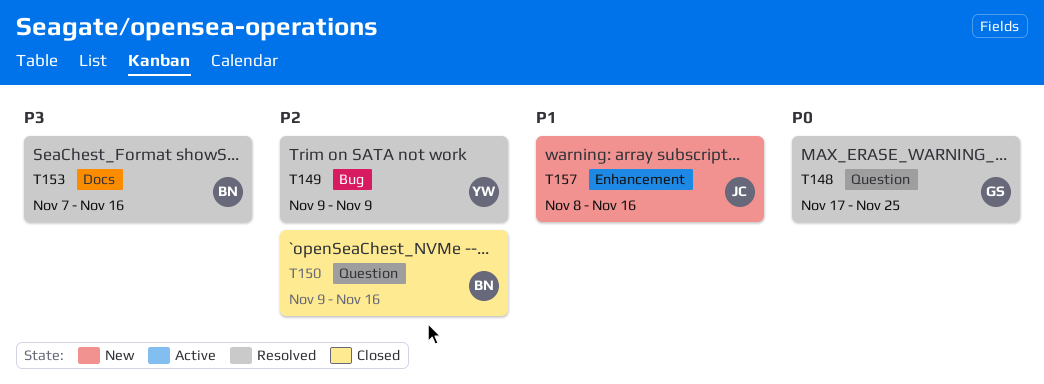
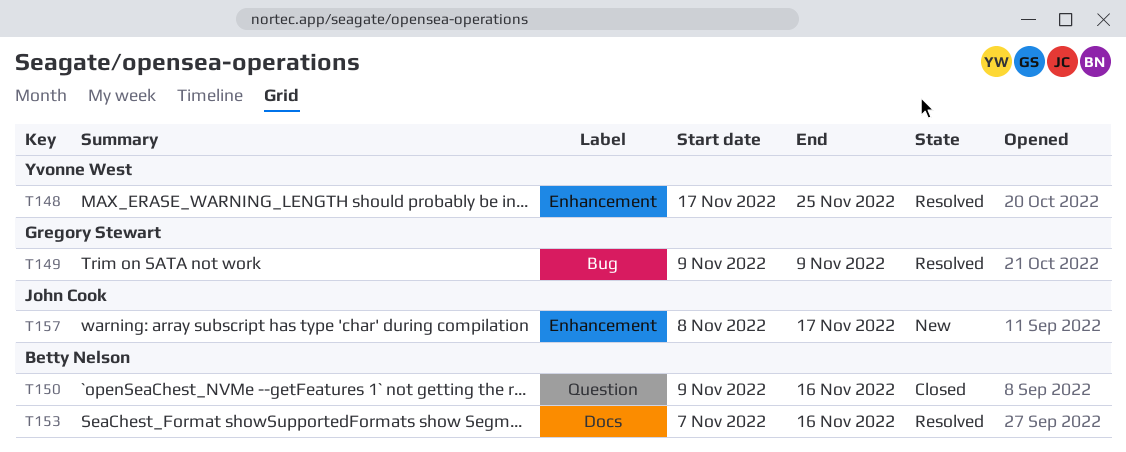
T148, owner: Gregory Stewart -> Yvonne West
T148, label: Question -> Enhancement
T149, owner: Yvonne West -> Gregory Stewart
T157, due: Nov 16 -> Nov 17

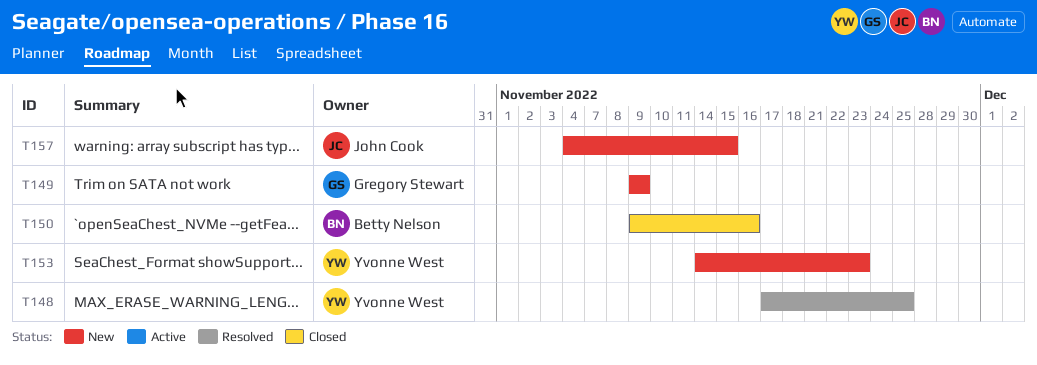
T149, status: Resolved -> New
T153, status: Resolved -> New
T153, owner: Betty Nelson -> Yvonne West
T153, start: Nov 7 -> Nov 14
T153, due: Nov 16 -> Nov 23
T157, start: Nov 8 -> Nov 4
T157, due: Nov 17 -> Nov 15

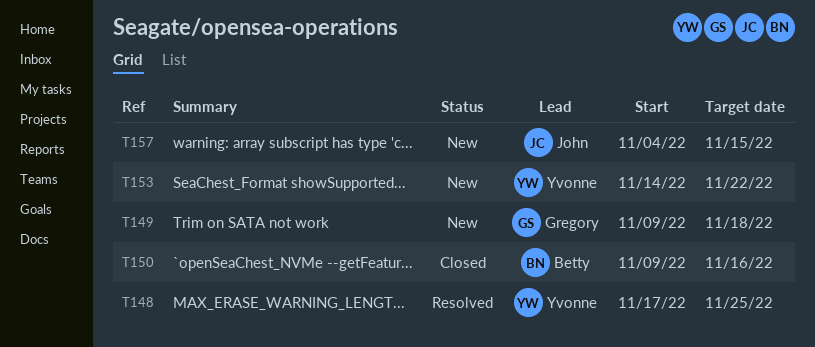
T149, due: Nov 9 -> Nov 18
T153, due: Nov 23 -> Nov 22

